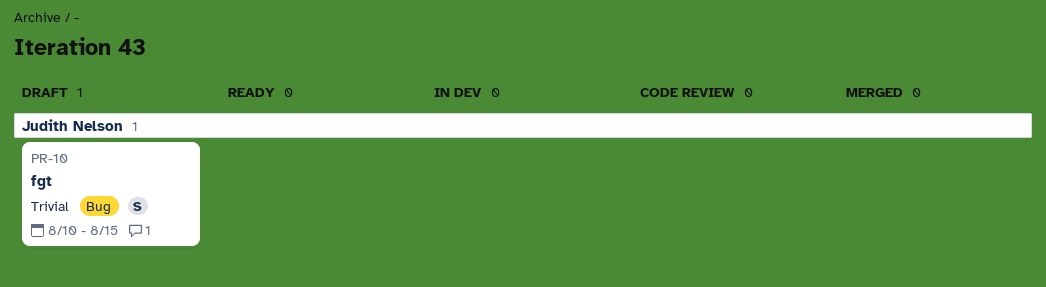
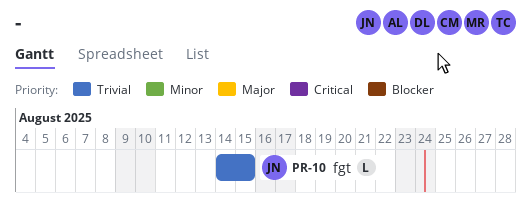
PR-10, estimate: S -> L
PR-10, start: Aug 10 -> Aug 14

